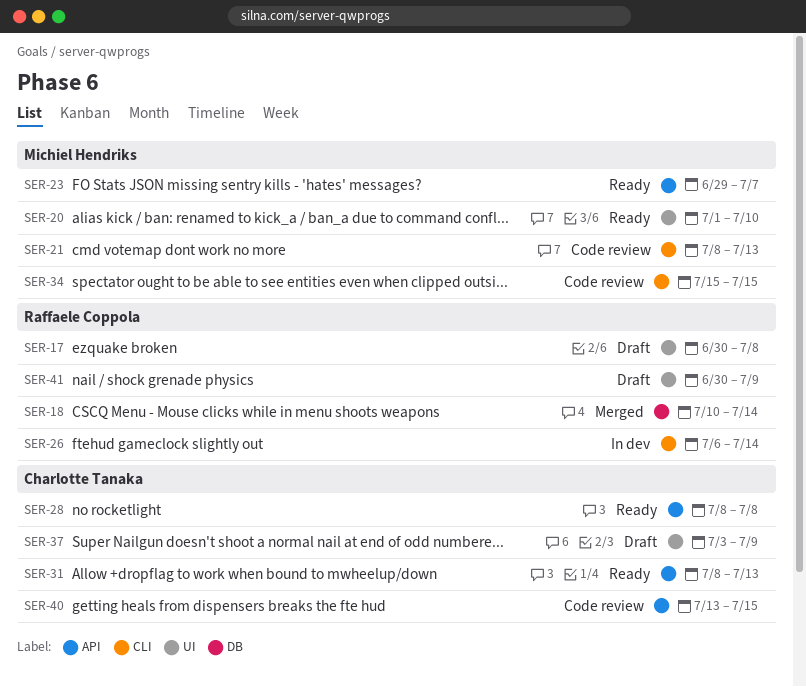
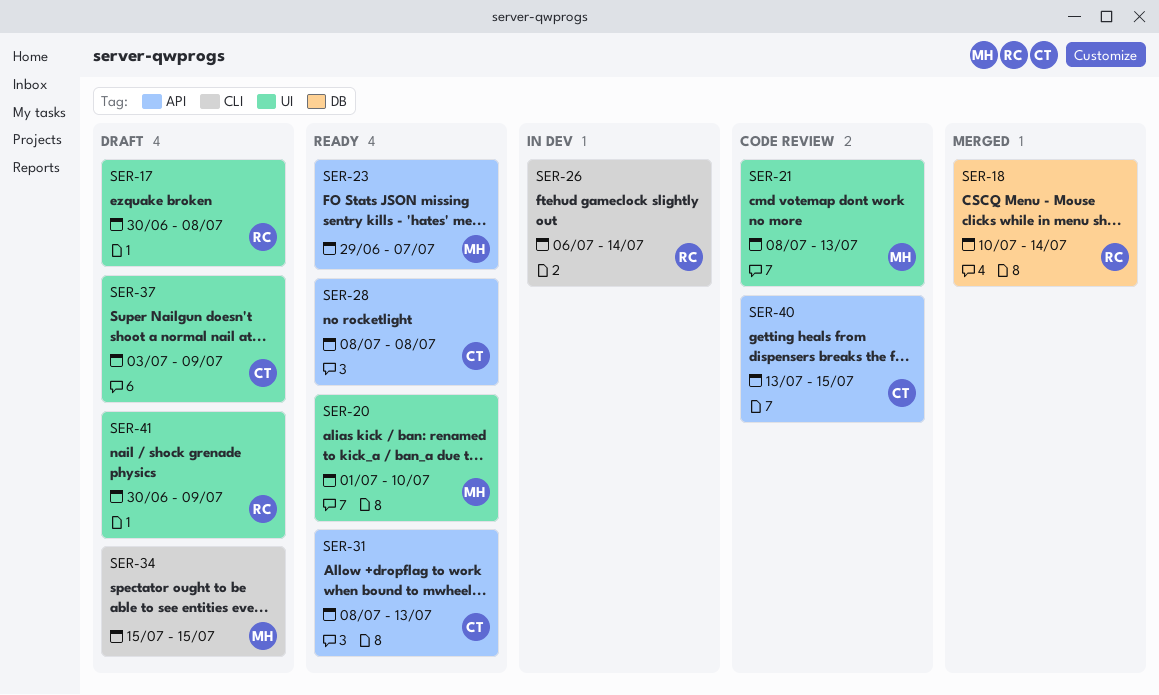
SER-21, label: CLI -> UI
SER-34, status: Code review -> Draft

